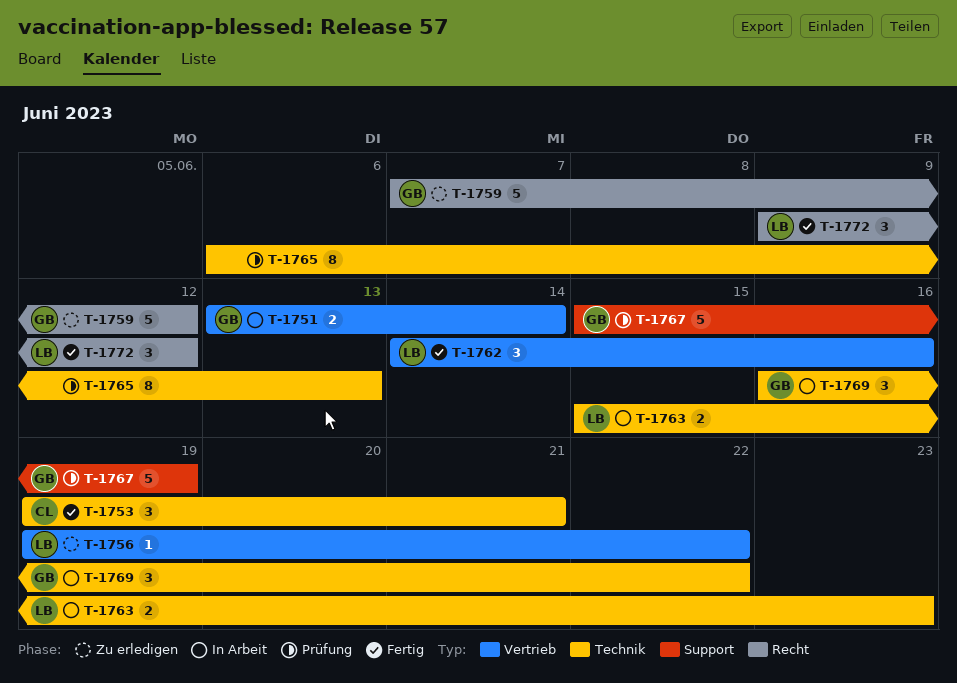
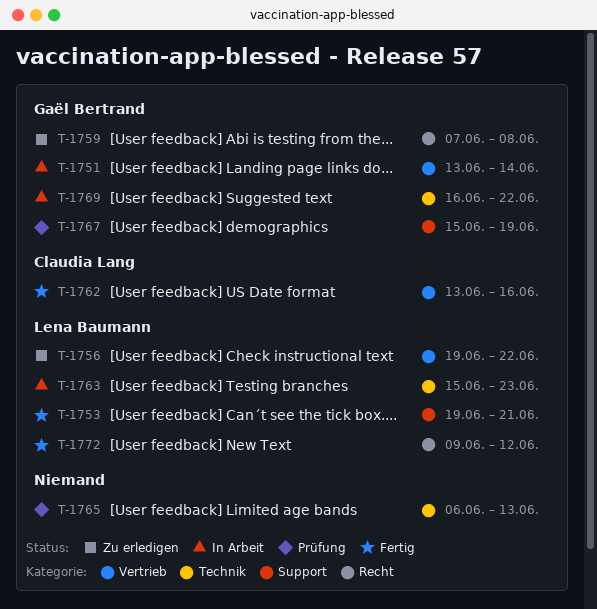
T-1753, owner: Claudia Lang -> Lena Baumann
T-1753, label: Technik -> Support
T-1759, due: Jun 12 -> Jun 8
T-1762, owner: Lena Baumann -> Claudia Lang
T-1762, start: Jun 14 -> Jun 13

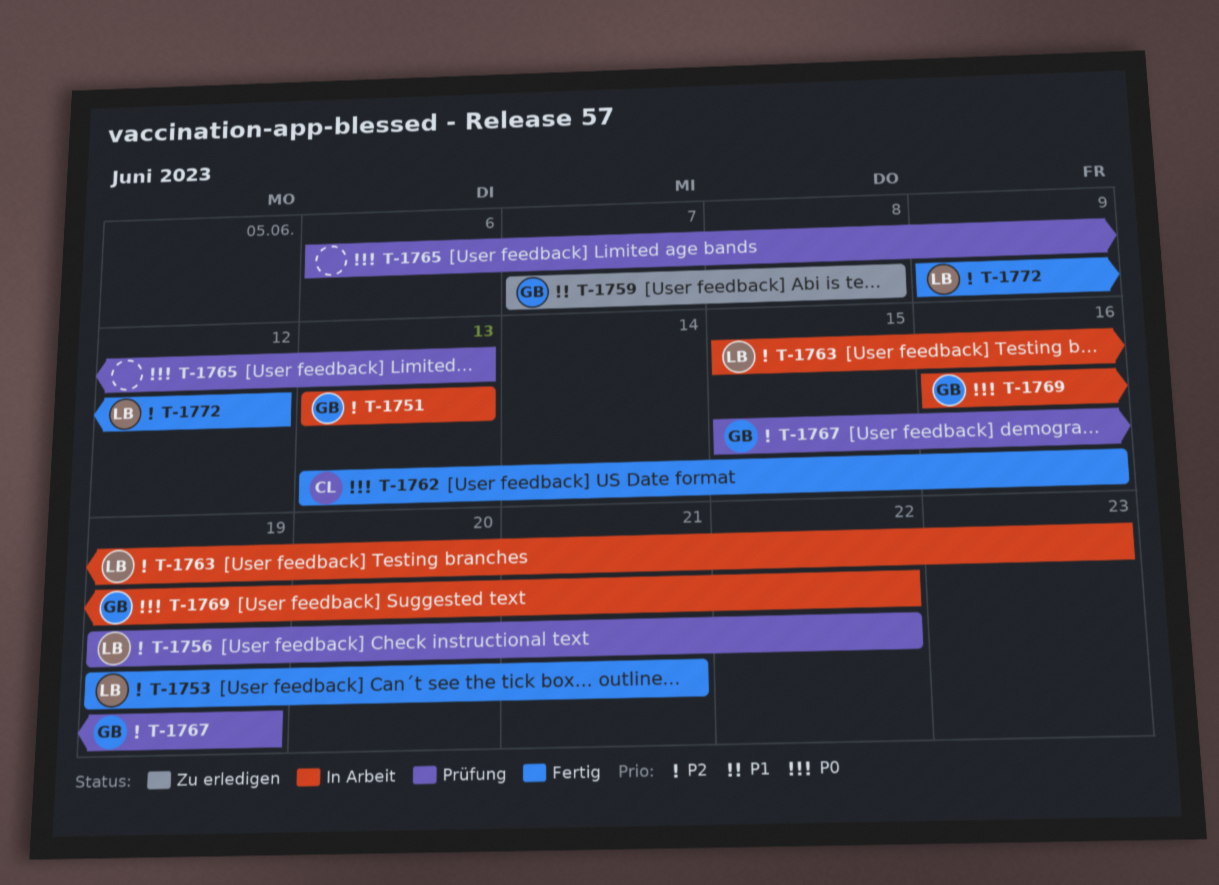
T-1751, due: Jun 14 -> Jun 13
T-1756, status: Zu erledigen -> Prüfung

